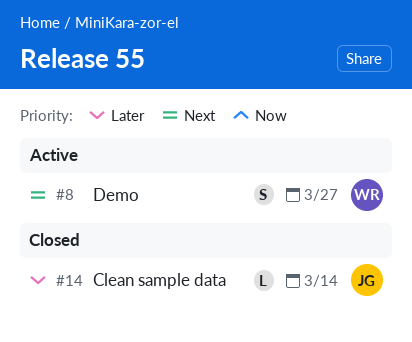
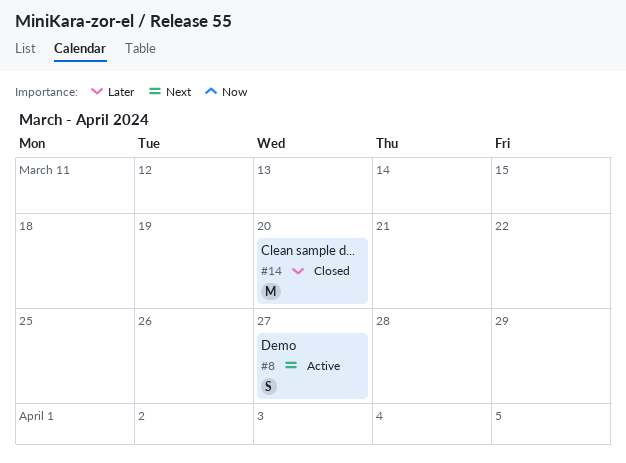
#14, estimate: L -> M
#14, due: Mar 14 -> Mar 20

